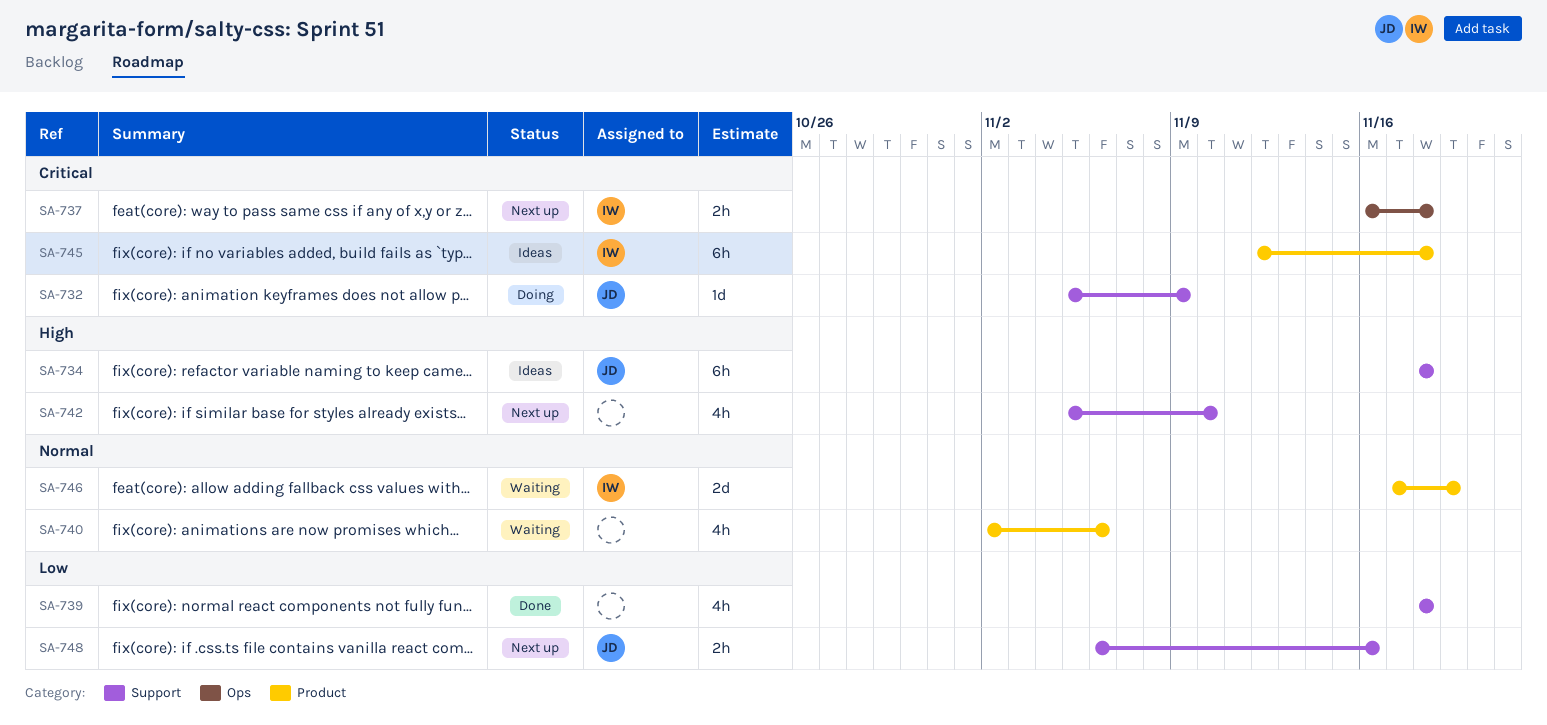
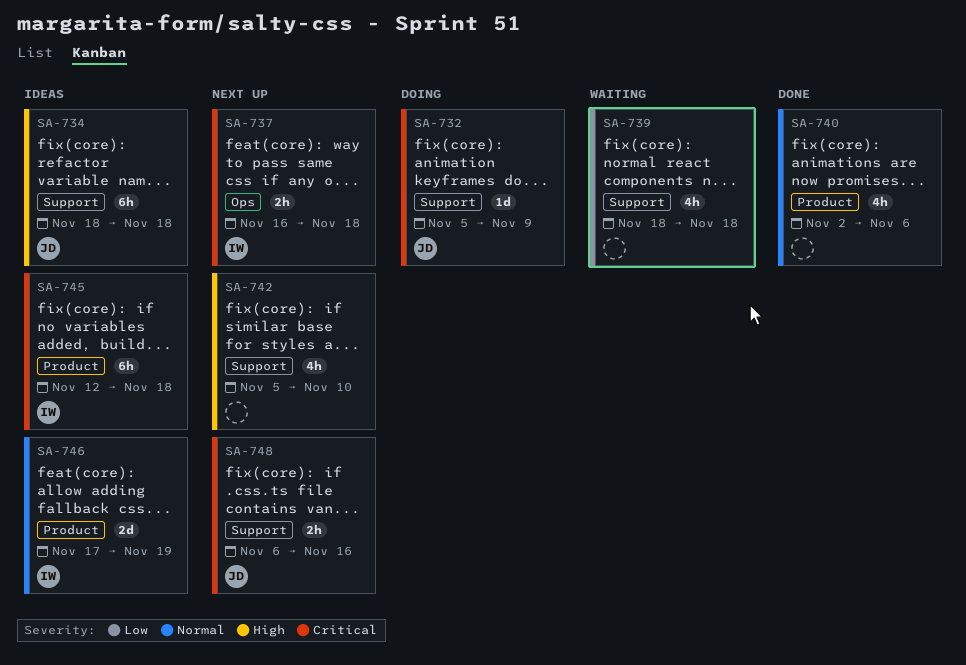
SA-739, status: Done -> Waiting
SA-740, status: Waiting -> Done
SA-746, status: Waiting -> Ideas
SA-748, priority: Low -> Critical

